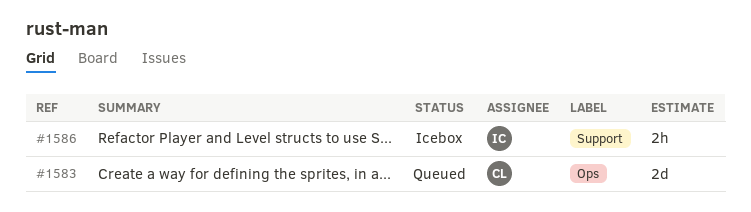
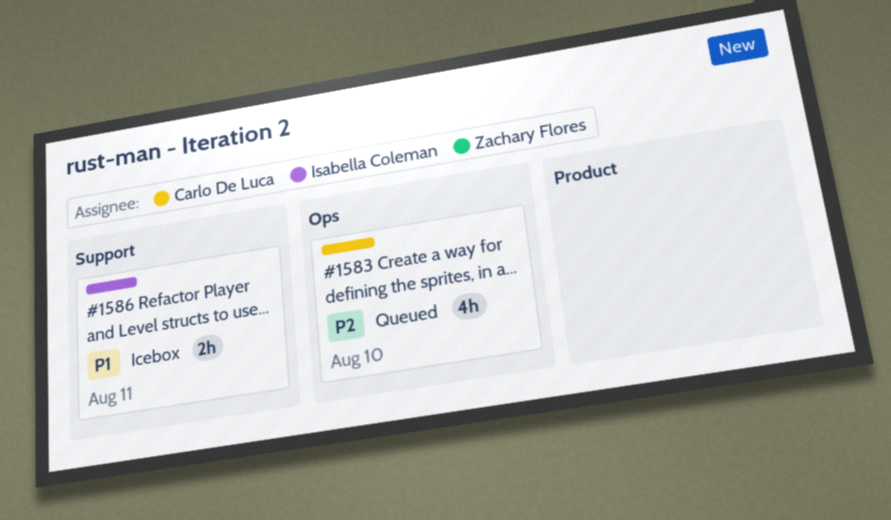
#1583, estimate: 2d -> 4h

